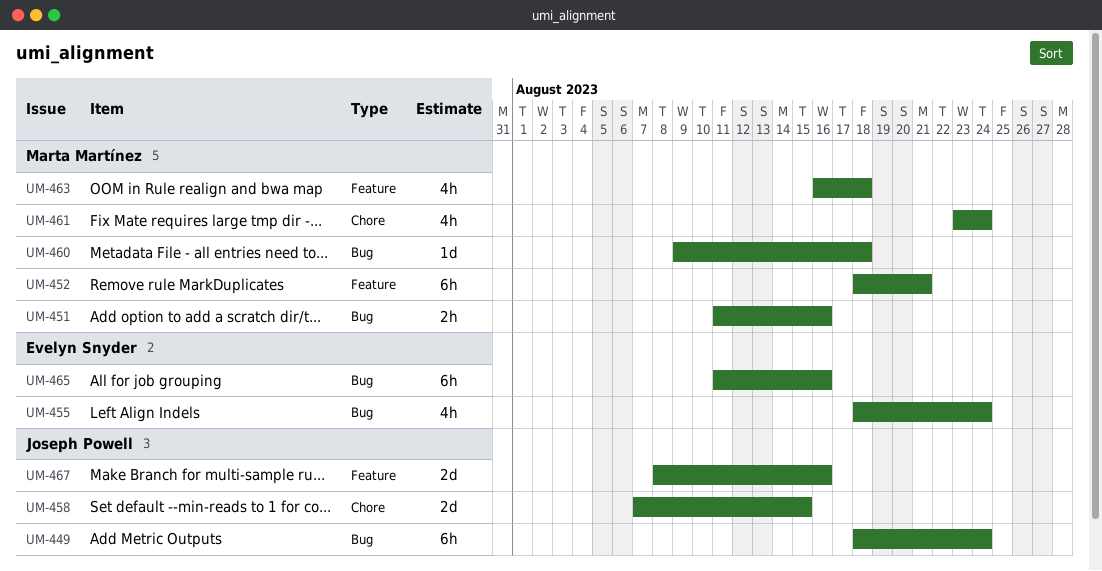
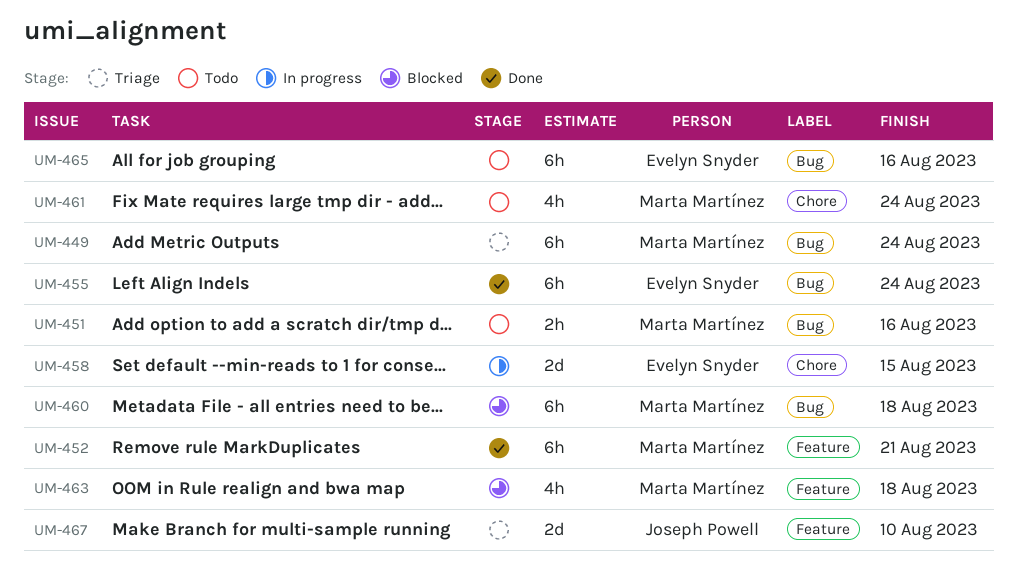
UM-449, owner: Joseph Powell -> Marta Martínez
UM-455, estimate: 4h -> 6h
UM-458, owner: Joseph Powell -> Evelyn Snyder
UM-460, estimate: 1d -> 6h
UM-467, due: Aug 16 -> Aug 10

